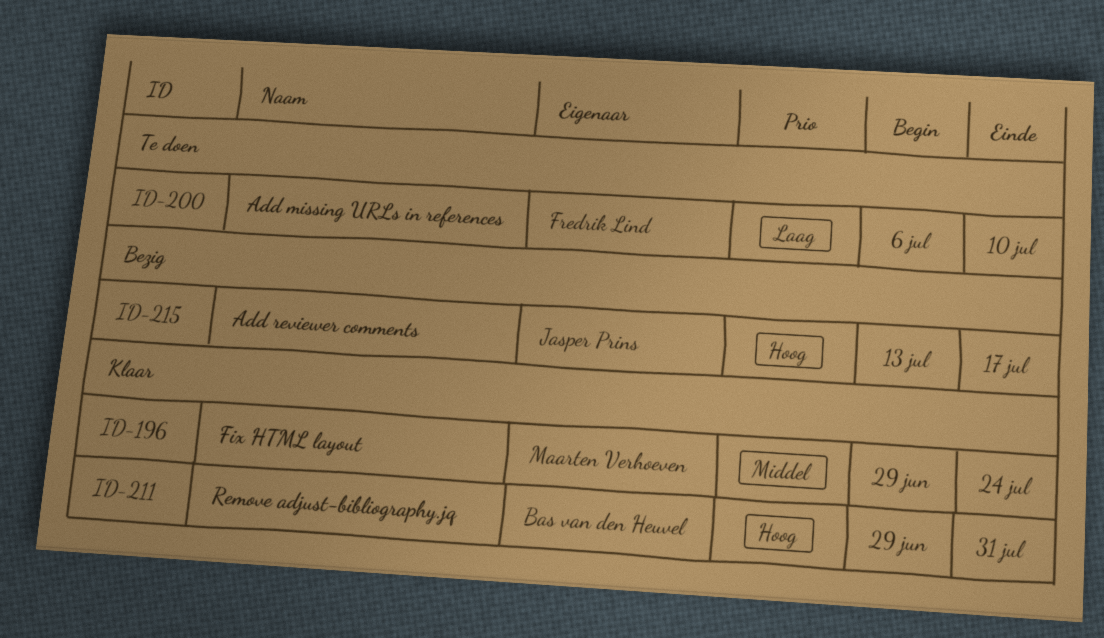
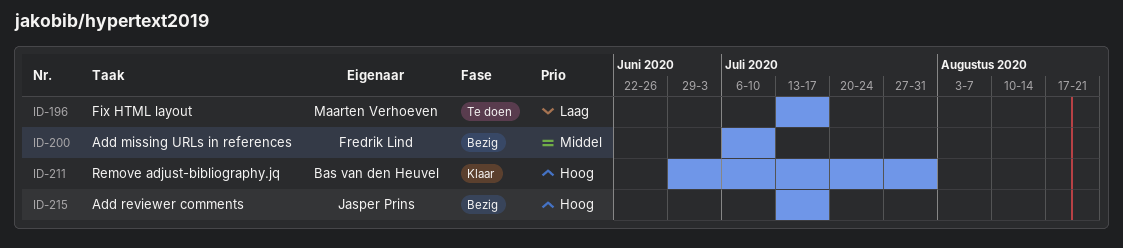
ID-196, status: Klaar -> Te doen
ID-196, priority: Middel -> Laag
ID-196, start: Jun 29 -> Jul 13
ID-196, due: Jul 24 -> Jul 17
ID-200, status: Te doen -> Bezig
ID-200, priority: Laag -> Middel

